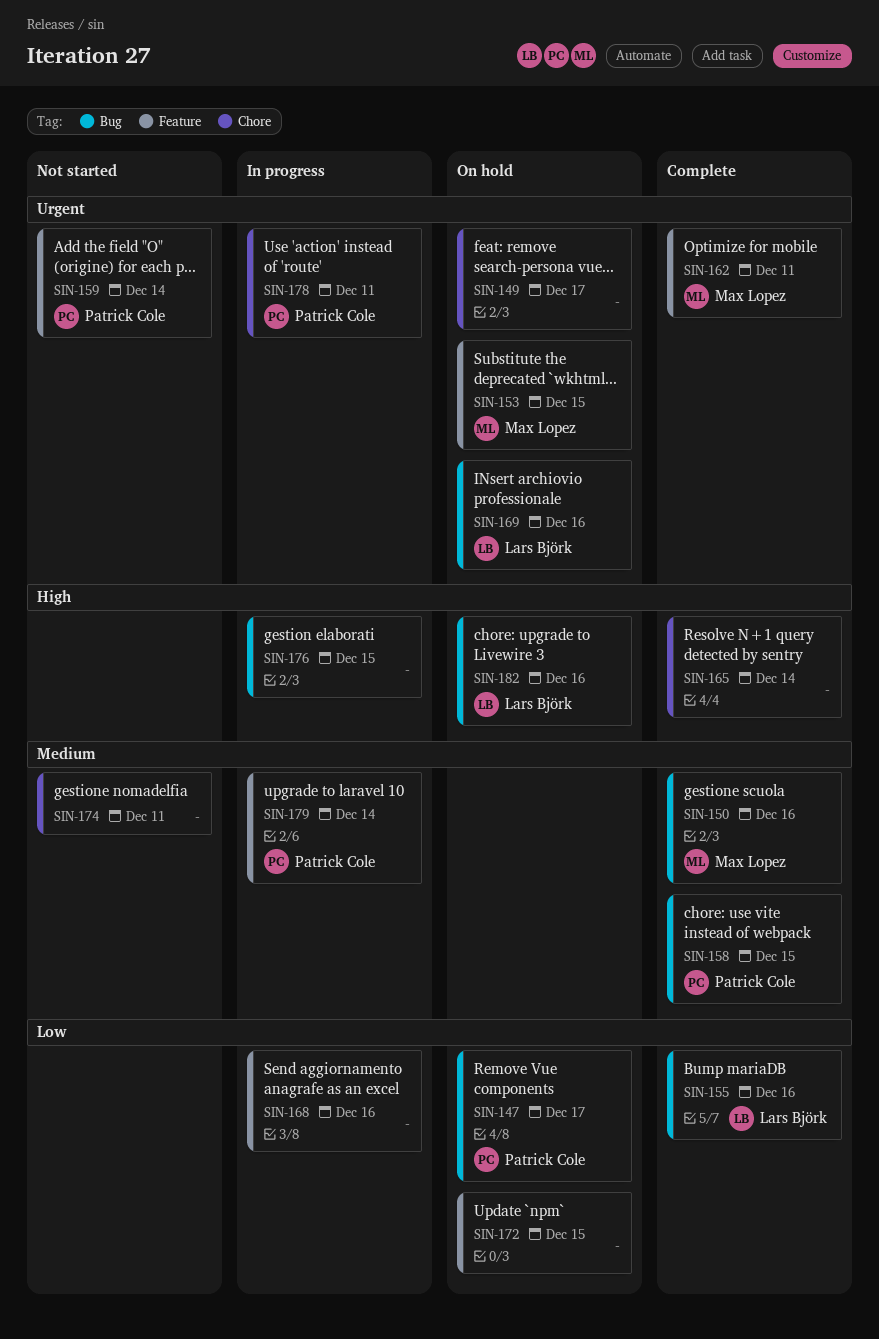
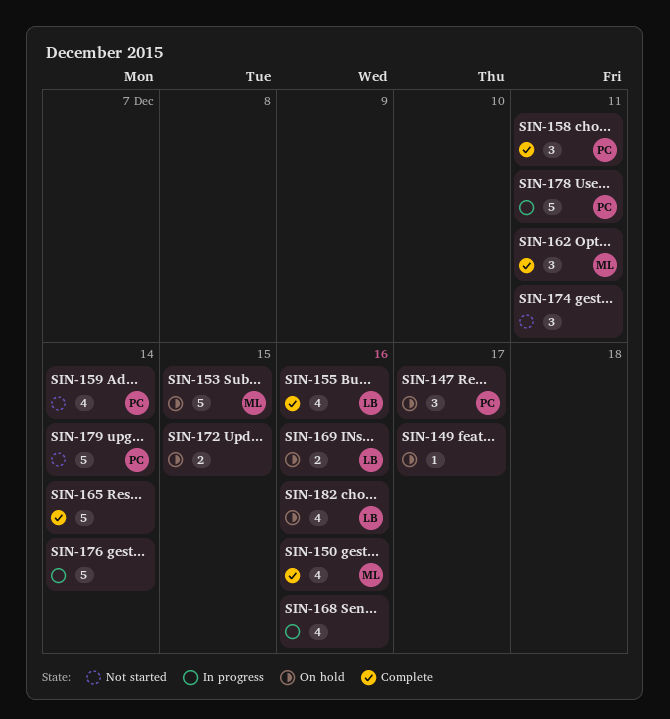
SIN-158, due: Dec 15 -> Dec 11
SIN-176, due: Dec 15 -> Dec 14
SIN-179, status: In progress -> Not started

